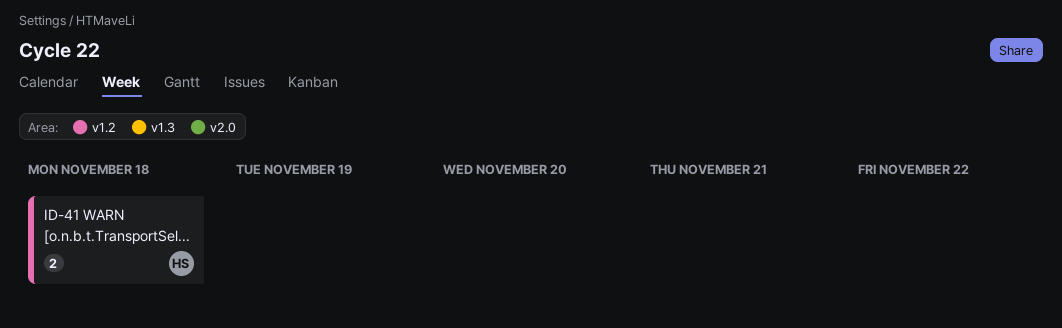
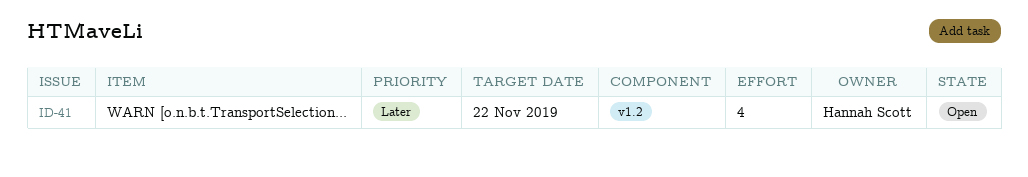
ID-41, estimate: 2 -> 4
ID-41, due: Nov 18 -> Nov 22

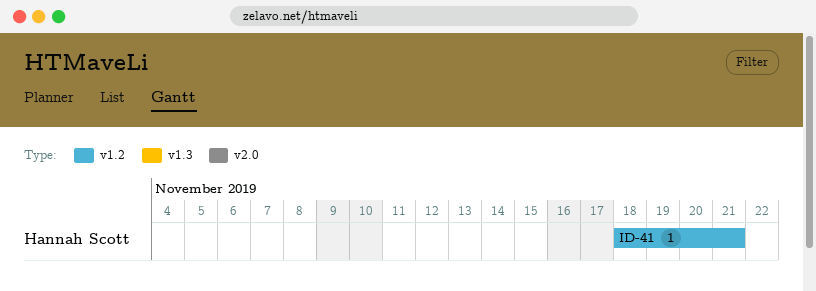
ID-41, estimate: 4 -> 1
ID-41, due: Nov 22 -> Nov 21

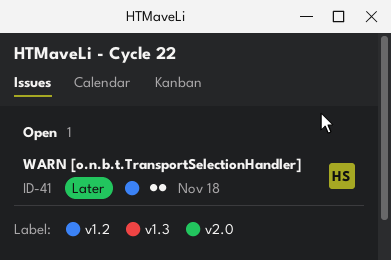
ID-41, estimate: 1 -> 2
ID-41, due: Nov 21 -> Nov 18

